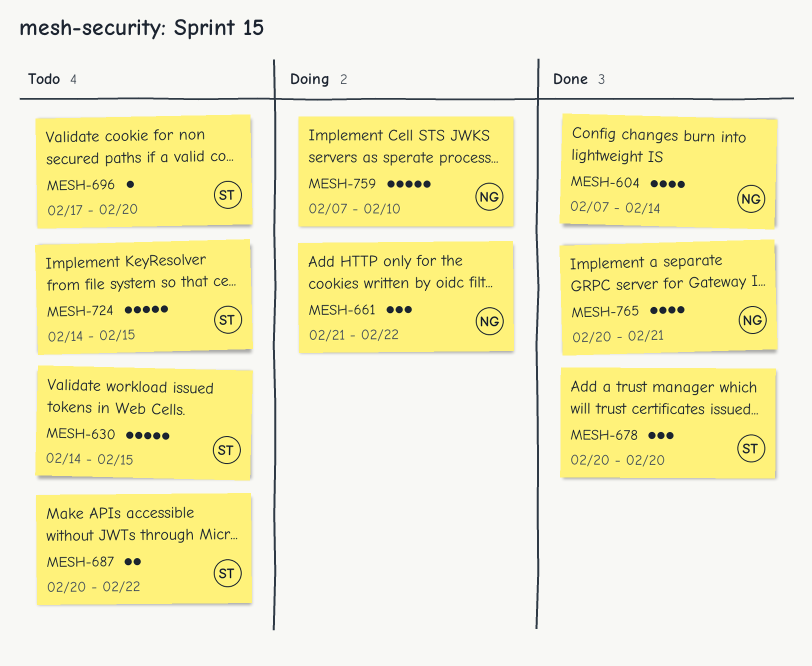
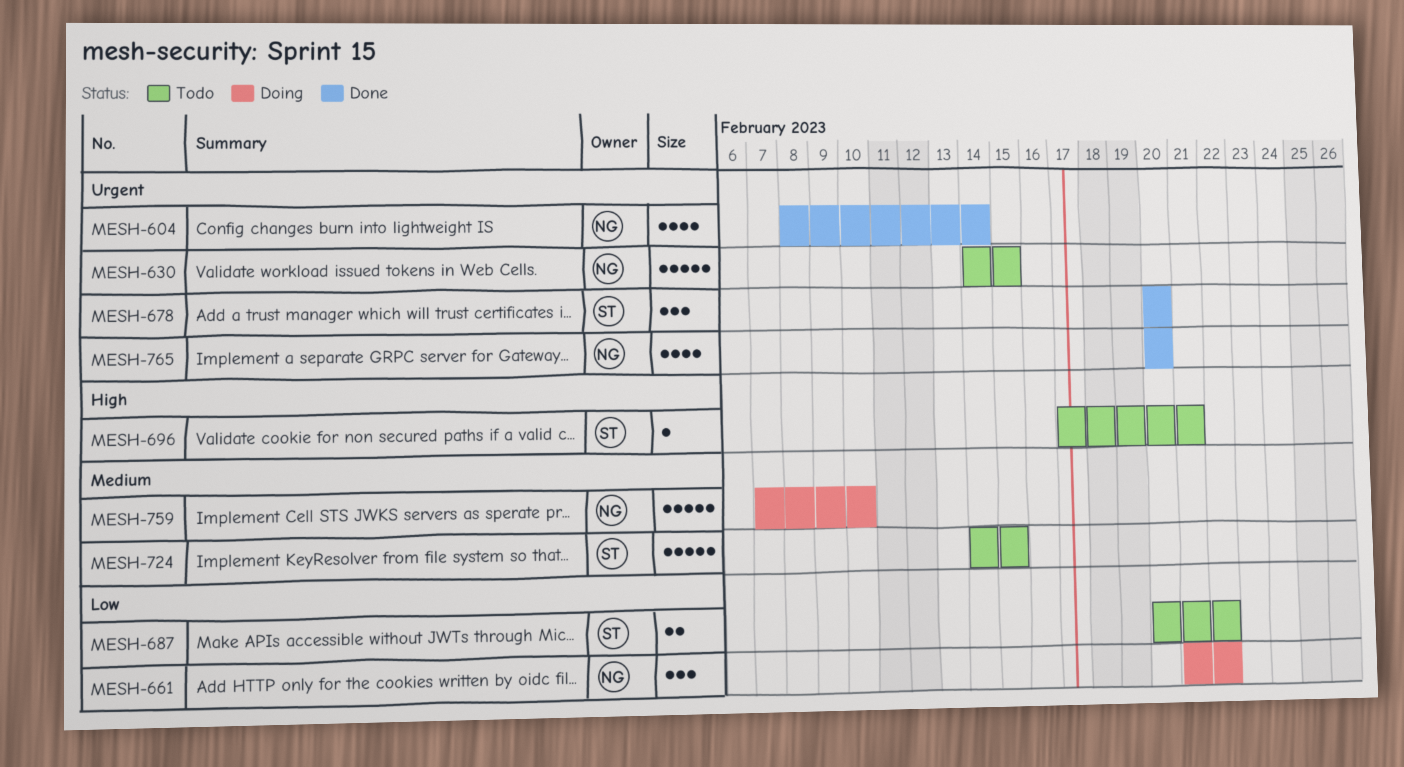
MESH-604, start: Feb 7 -> Feb 8
MESH-630, owner: ST -> NG
MESH-696, due: Feb 20 -> Feb 21
MESH-765, due: Feb 21 -> Feb 20

